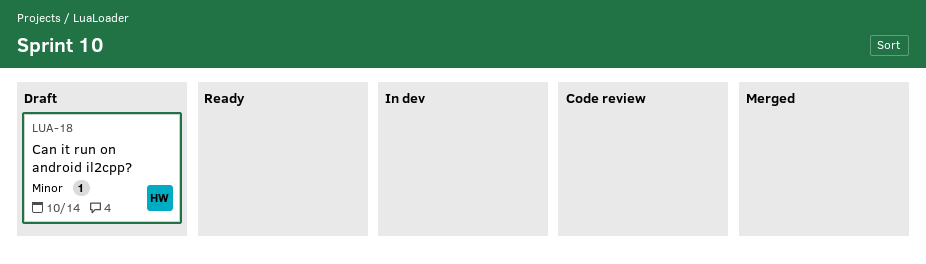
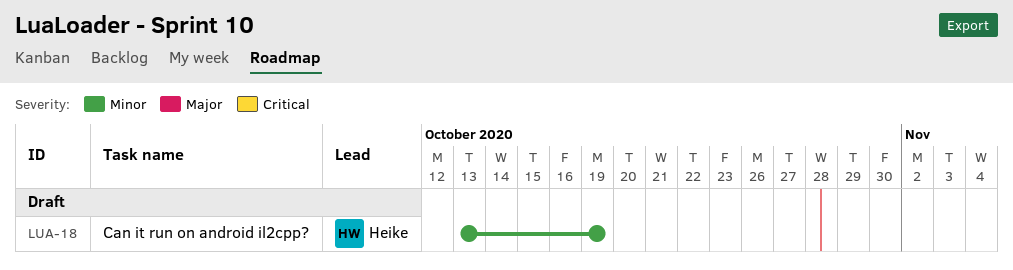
LUA-18, due: Oct 14 -> Oct 19

